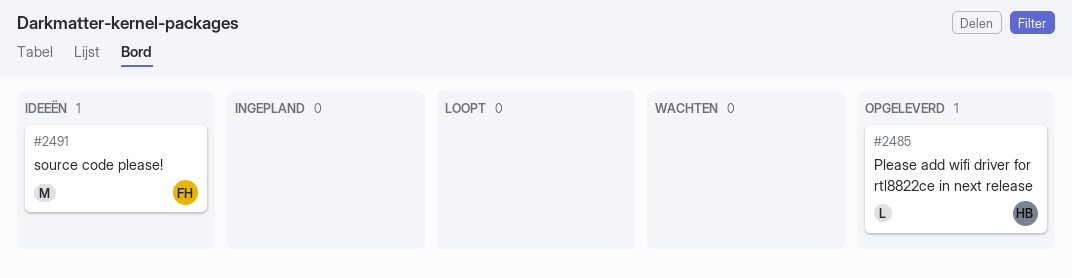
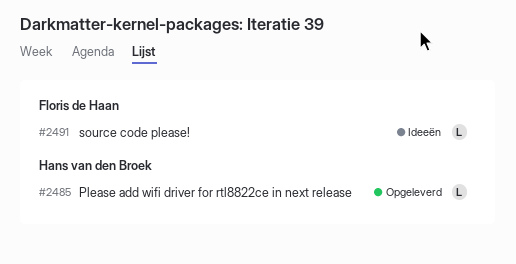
#2491, estimate: M -> L

